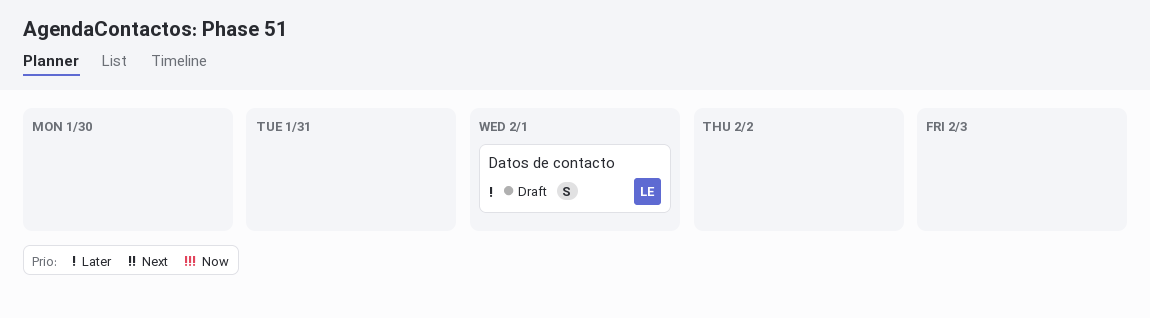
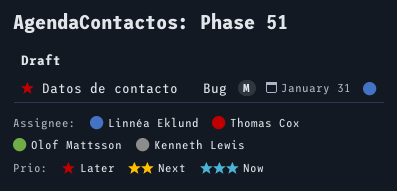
Datos de contacto, estimate: S -> M
Datos de contacto, due: Feb 1 -> Jan 31

